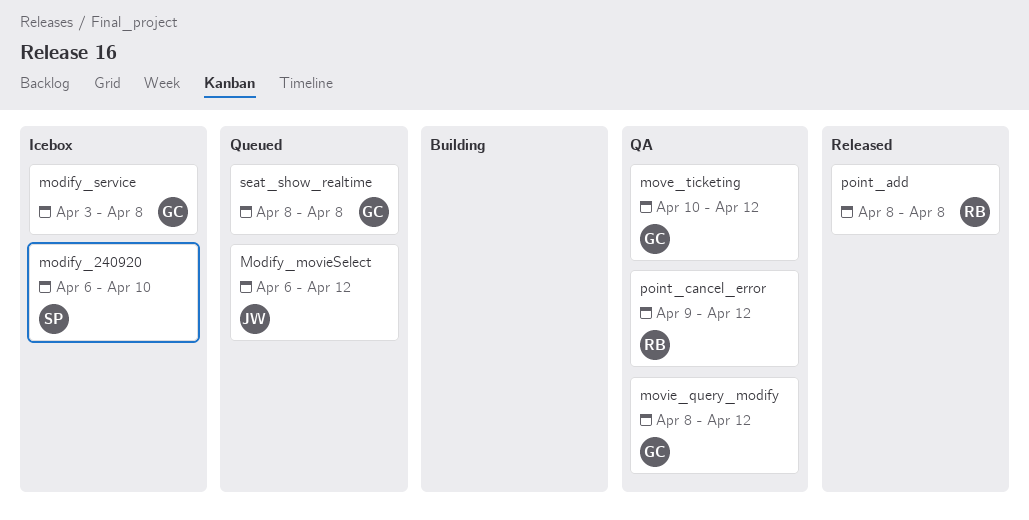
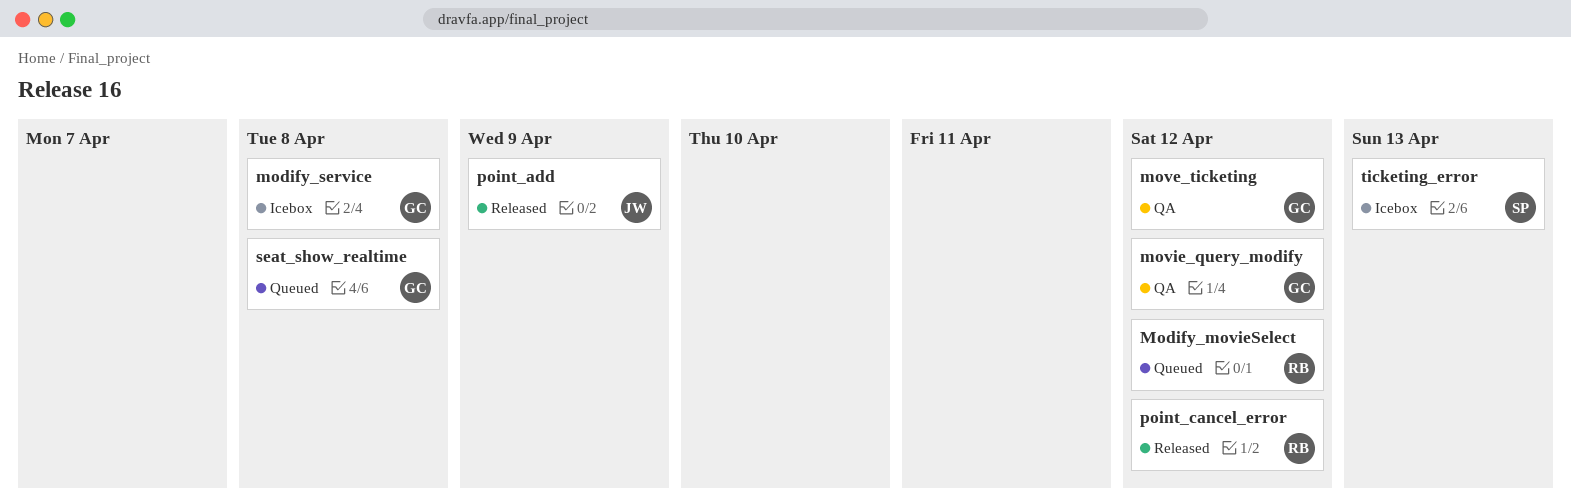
modify_240920: present -> none
Modify_movieSelect, owner: JW -> RB
point_add, owner: RB -> JW
point_add, due: Apr 8 -> Apr 9
point_cancel_error, status: QA -> Released
ticketing_error: none -> present

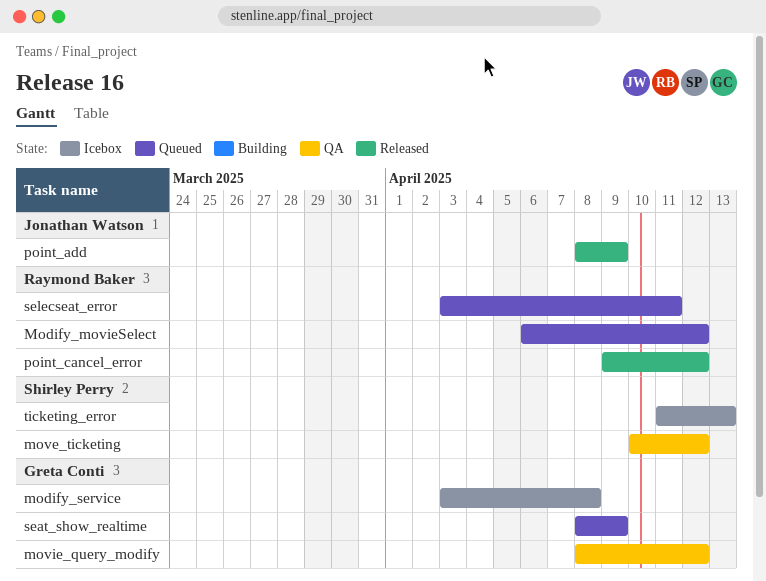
move_ticketing, owner: Greta Conti -> Shirley Perry
seat_show_realtime, due: Apr 8 -> Apr 9
selecseat_error: none -> present

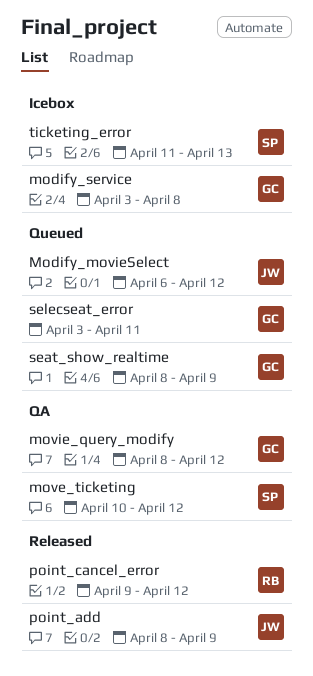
Modify_movieSelect, owner: Raymond Baker -> Jonathan Watson
selecseat_error, owner: Raymond Baker -> Greta Conti

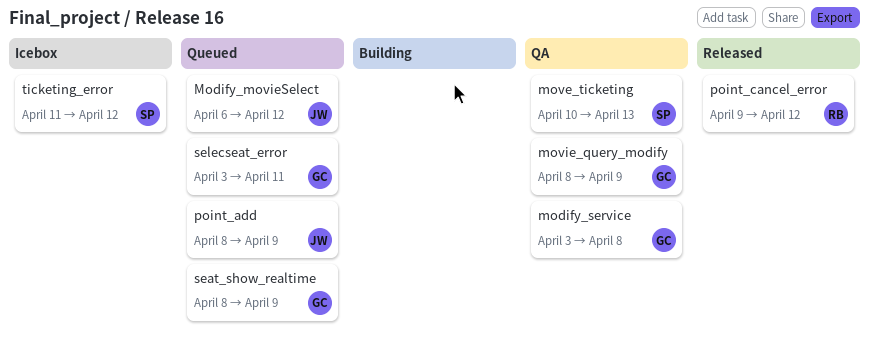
modify_service, status: Icebox -> QA
move_ticketing, due: Apr 12 -> Apr 13
movie_query_modify, due: Apr 12 -> Apr 9
point_add, status: Released -> Queued
ticketing_error, due: Apr 13 -> Apr 12

